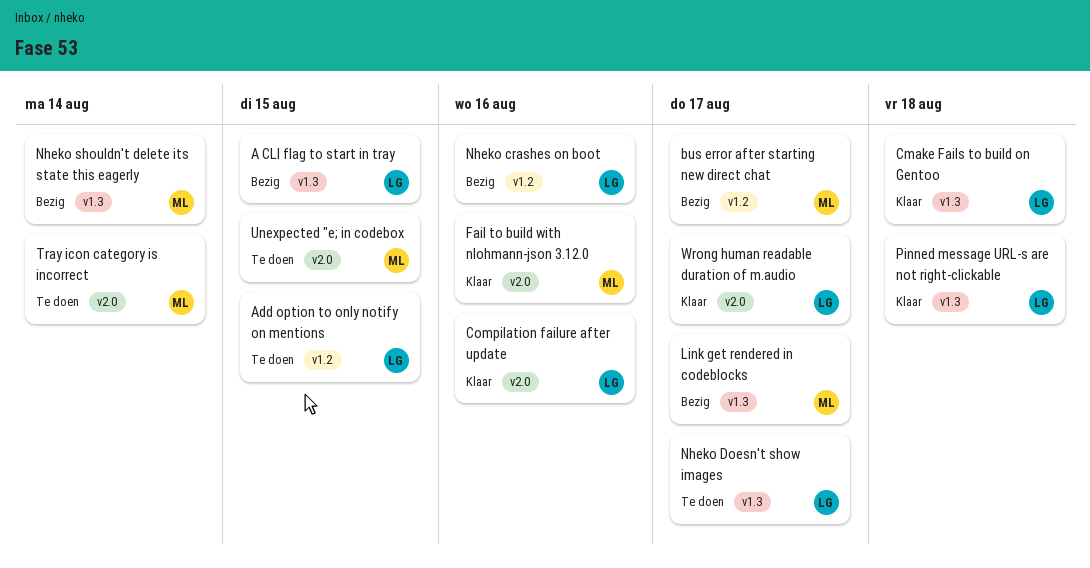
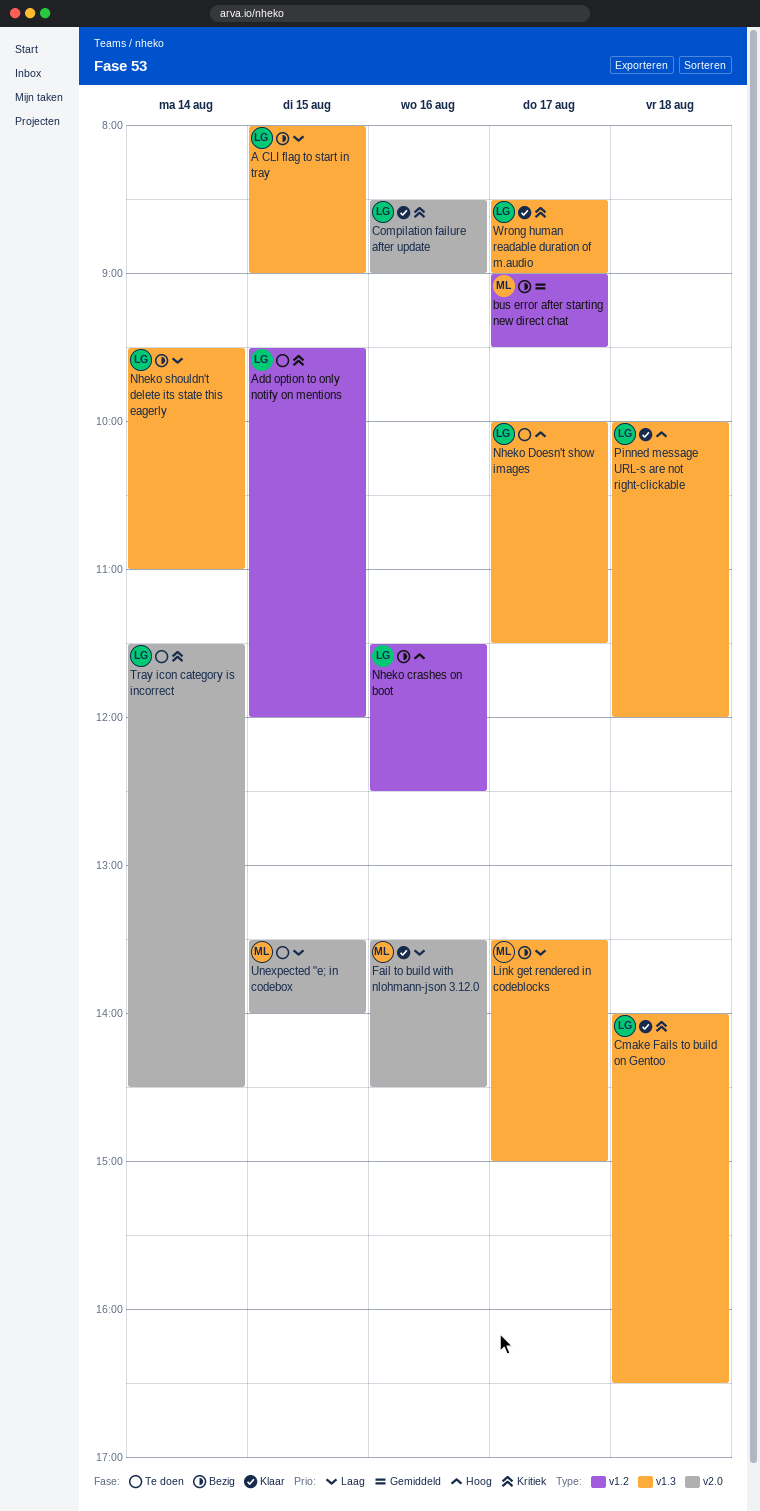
Nheko shouldn't delete its state this eagerly, owner: ML -> LG
Tray icon category is incorrect, owner: ML -> LG
Wrong human readable duration of m.audio, label: v2.0 -> v1.3

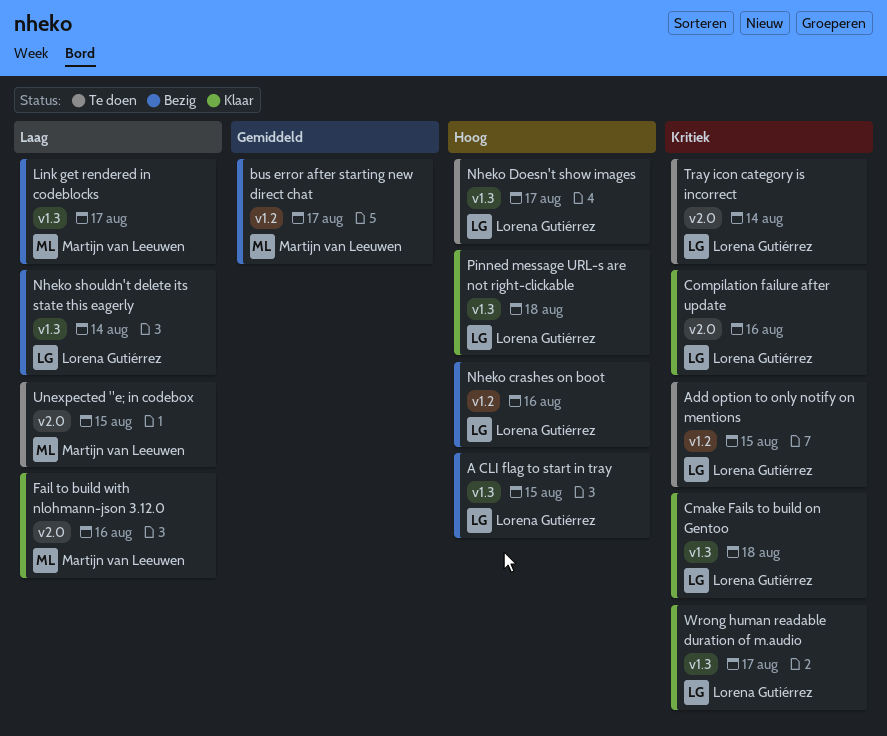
A CLI flag to start in tray, priority: Laag -> Hoog

